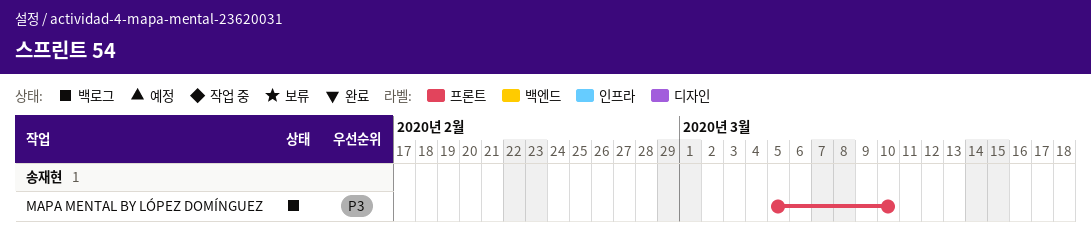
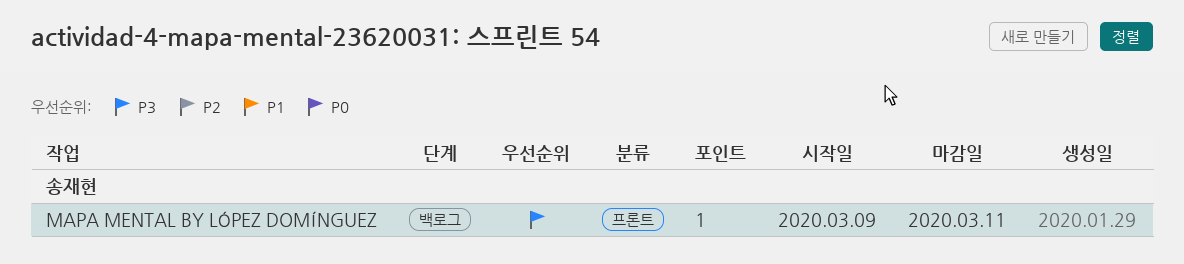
MAPA MENTAL BY LÓPEZ DOMÍNGUEZ, start: Mar 5 -> Mar 9
MAPA MENTAL BY LÓPEZ DOMÍNGUEZ, due: Mar 10 -> Mar 11

